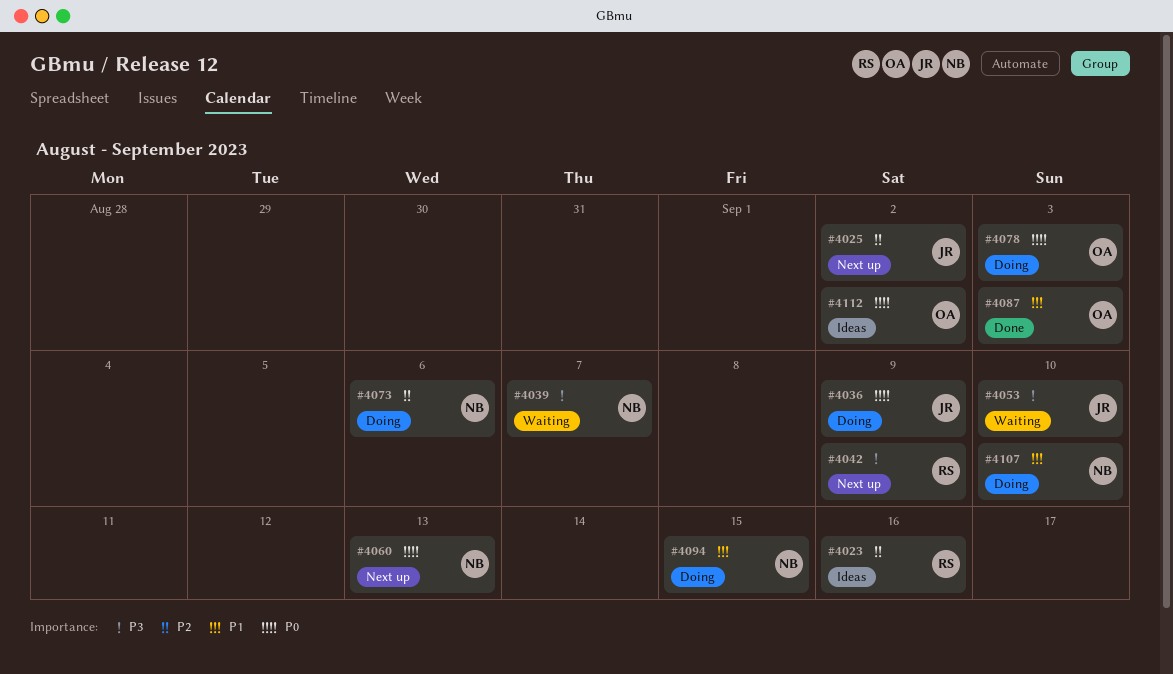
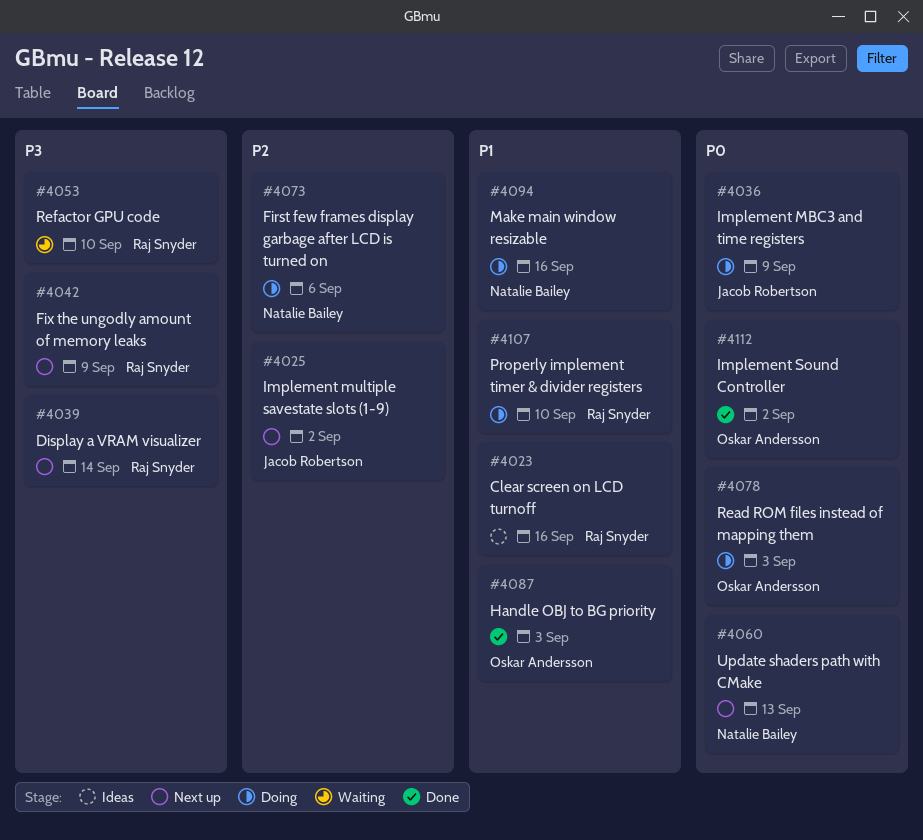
#4023, priority: P2 -> P1
#4039, status: Waiting -> Next up
#4039, owner: Natalie Bailey -> Raj Snyder
#4039, due: Sep 7 -> Sep 14
#4053, owner: Jacob Robertson -> Raj Snyder
#4094, due: Sep 15 -> Sep 16
#4107, owner: Natalie Bailey -> Raj Snyder
#4112, status: Ideas -> Done

